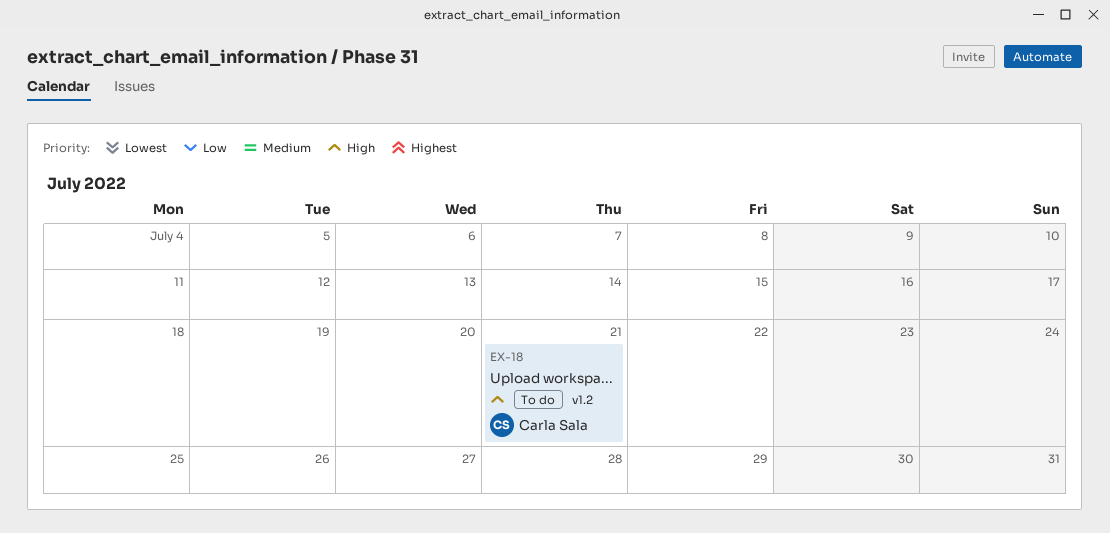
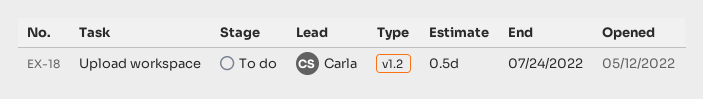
EX-18, due: Jul 21 -> Jul 24

